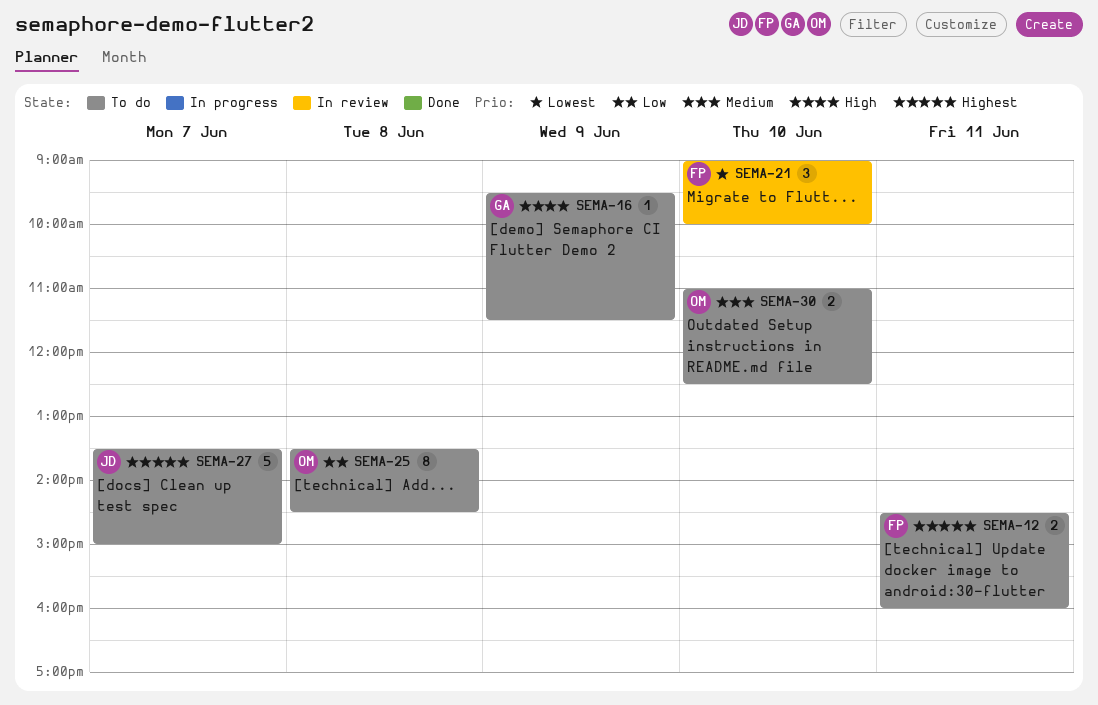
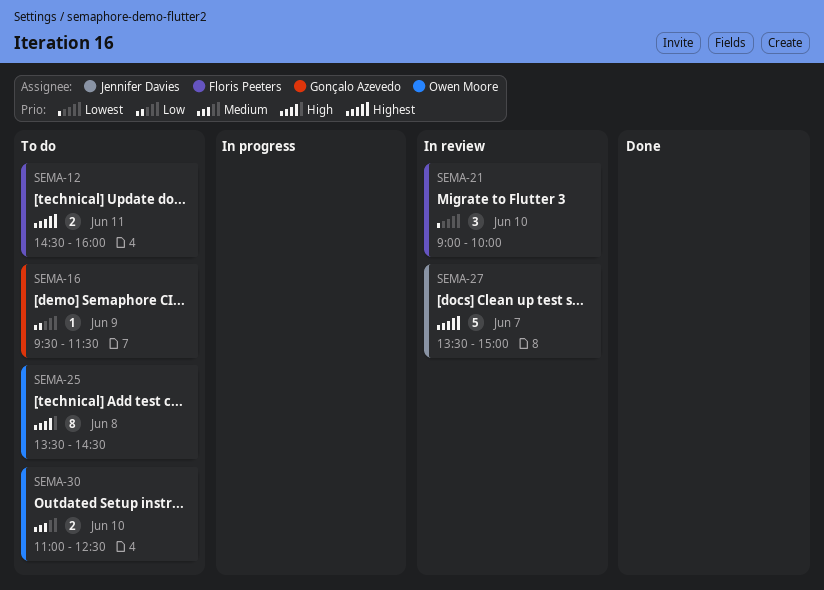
SEMA-16, priority: High -> Low
SEMA-25, priority: Low -> High
SEMA-27, status: To do -> In review

